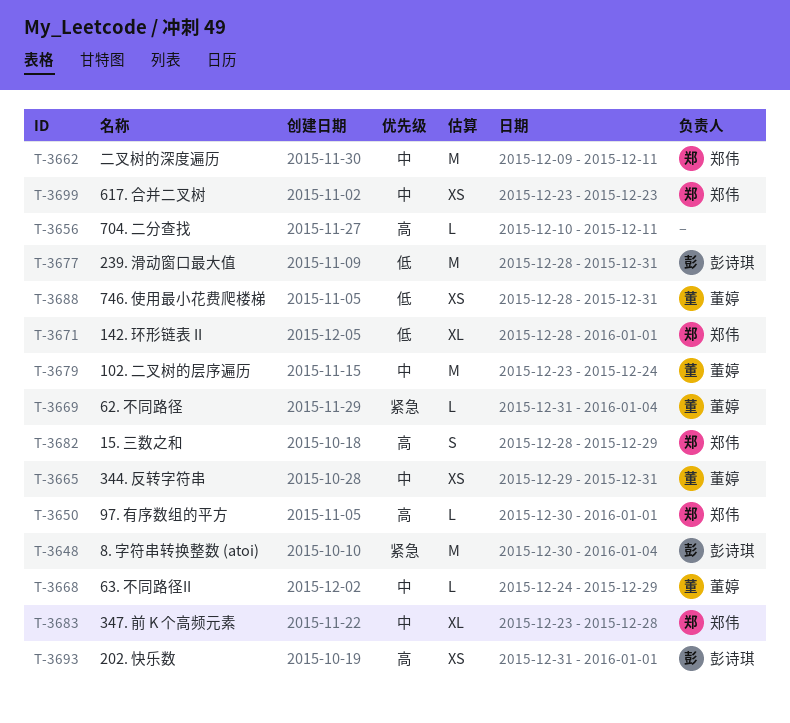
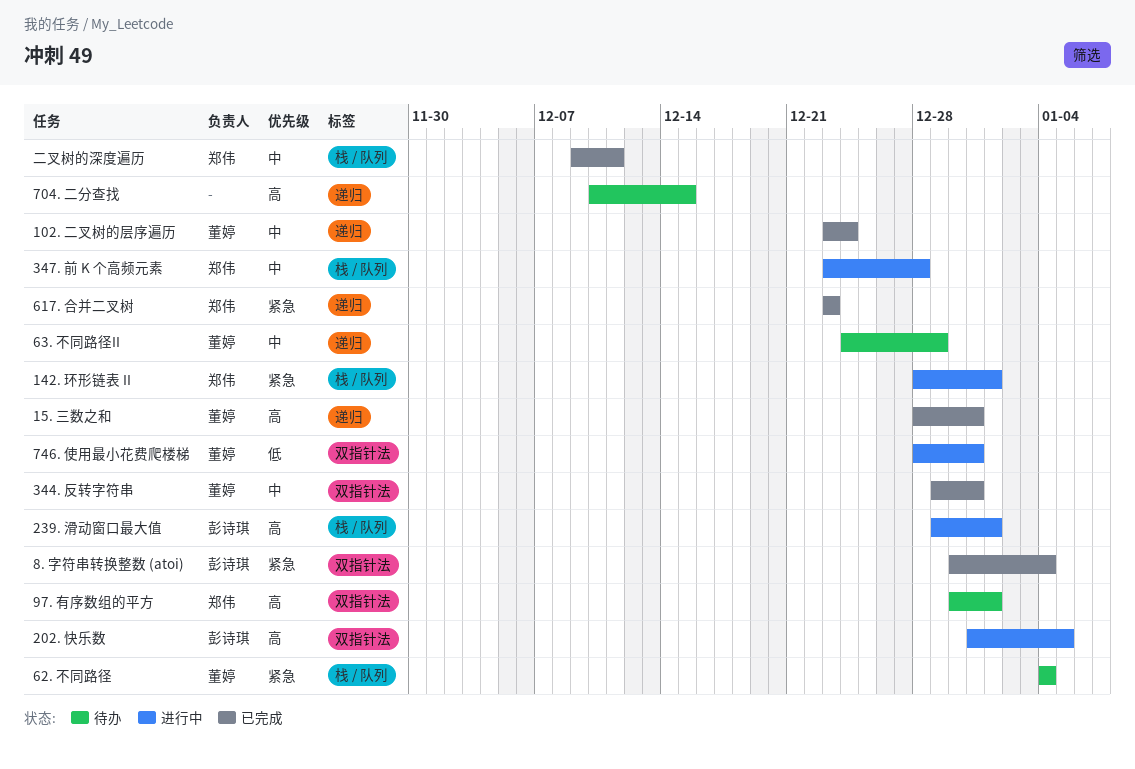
142. 环形链表 II, priority: 低 -> 紧急
15. 三数之和, owner: 郑伟 -> 董婷
15. 三数之和, due: Dec 29 -> Dec 31
202. 快乐数, due: Jan 1 -> Jan 5
239. 滑动窗口最大值, priority: 低 -> 高
239. 滑动窗口最大值, start: Dec 28 -> Dec 29
239. 滑动窗口最大值, due: Dec 31 -> Jan 1
617. 合并二叉树, priority: 中 -> 紧急
62. 不同路径, start: Dec 31 -> Jan 4
704. 二分查找, due: Dec 11 -> Dec 15

